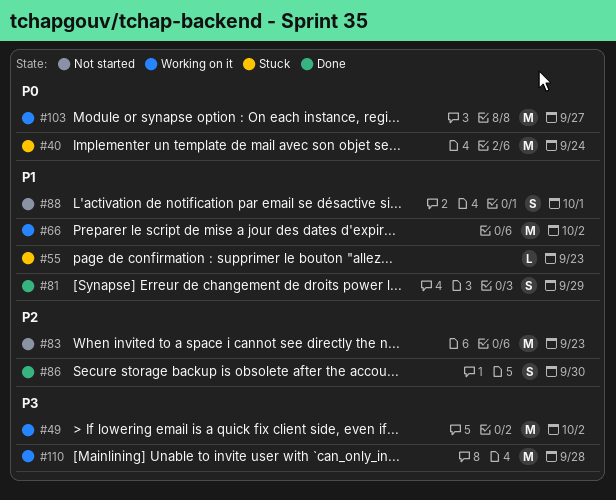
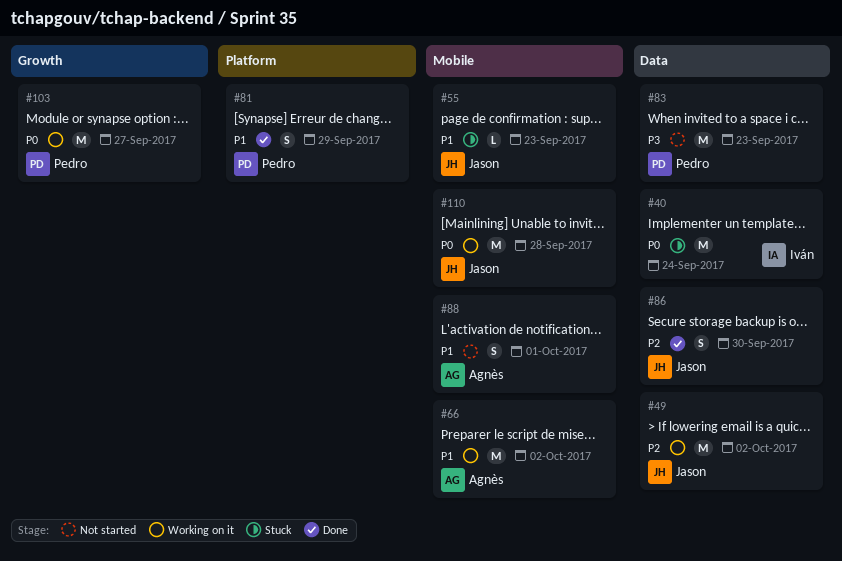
#49, priority: P3 -> P2
#83, priority: P2 -> P3
#110, priority: P3 -> P0

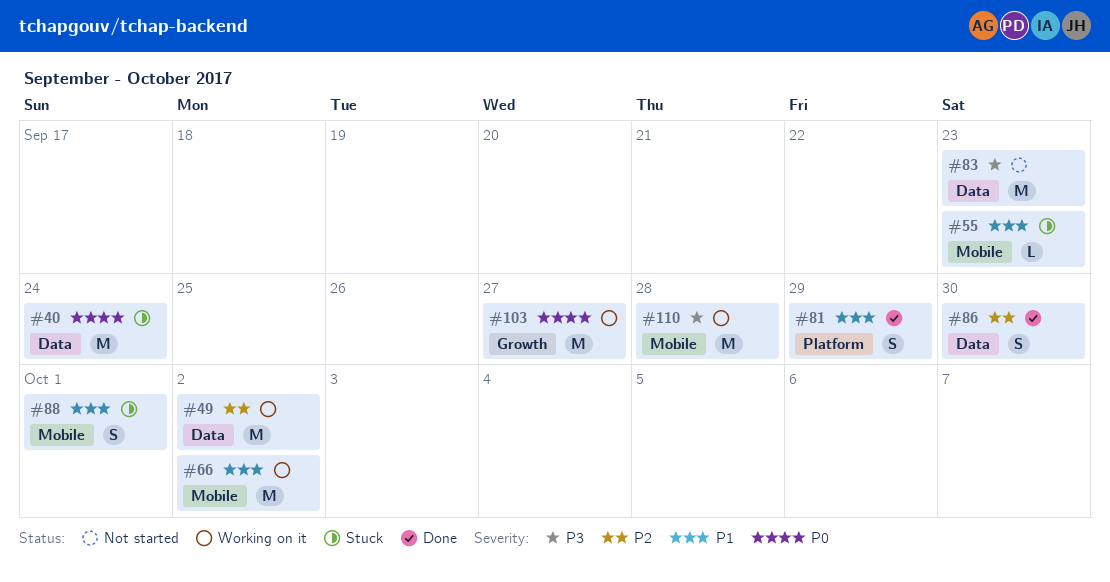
#88, status: Not started -> Stuck
#110, priority: P0 -> P3

